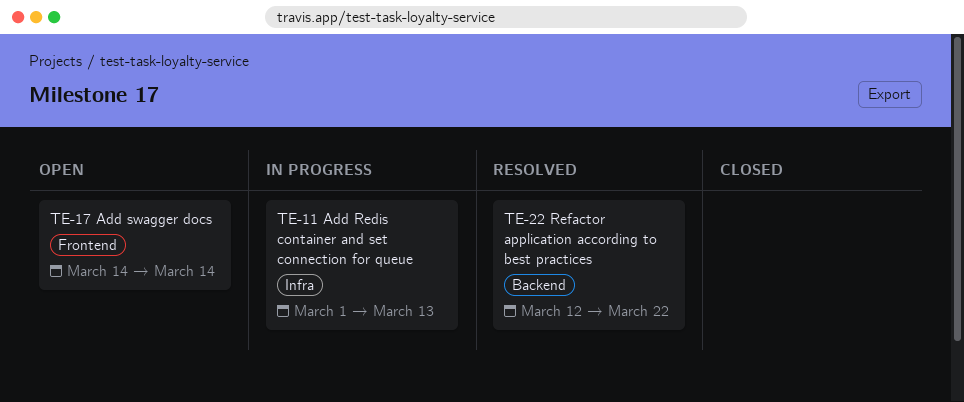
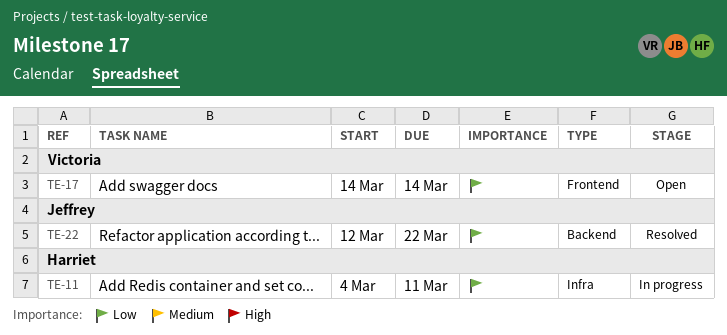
TE-11, start: Mar 1 -> Mar 4
TE-11, due: Mar 13 -> Mar 11

